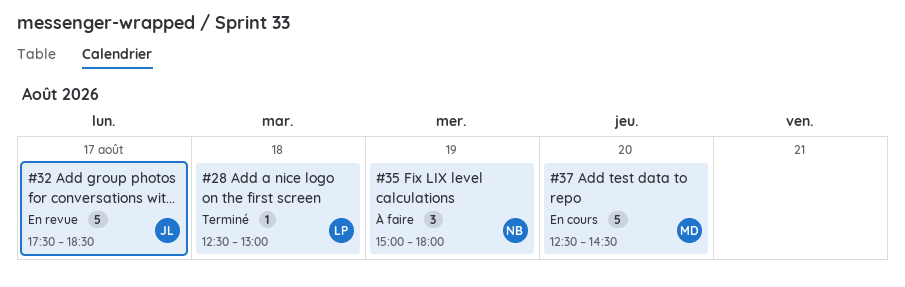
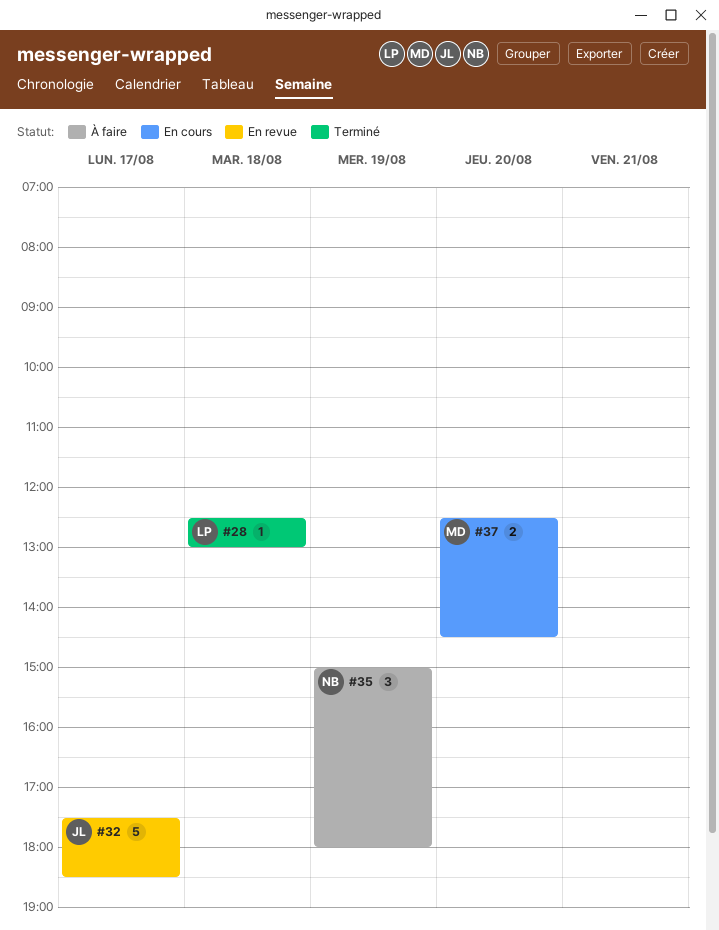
#37, estimate: 5 -> 2

